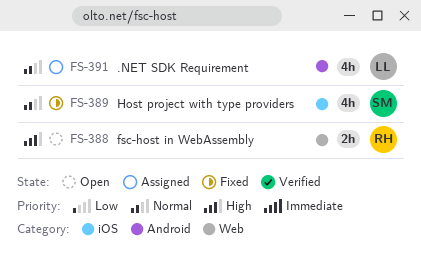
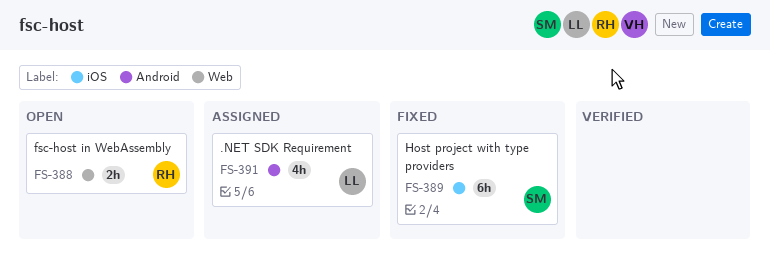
FS-389, estimate: 4h -> 6h

